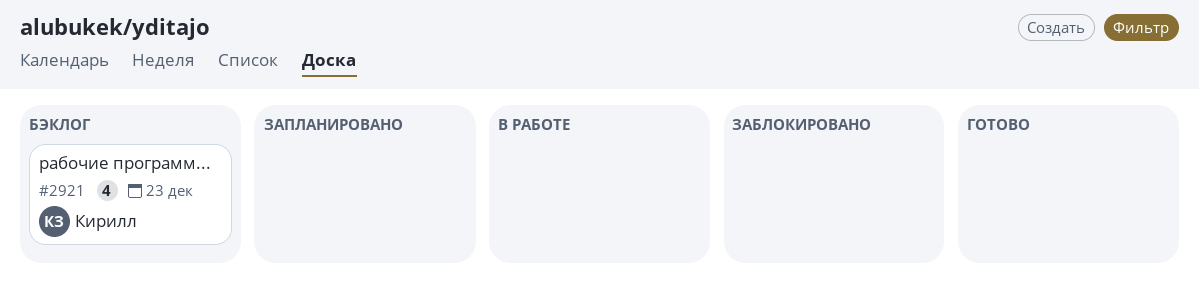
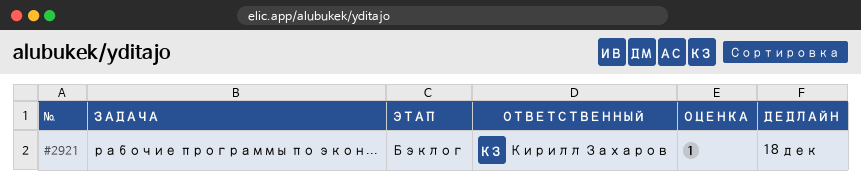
#2921, estimate: 4 -> 1
#2921, due: Dec 23 -> Dec 18

